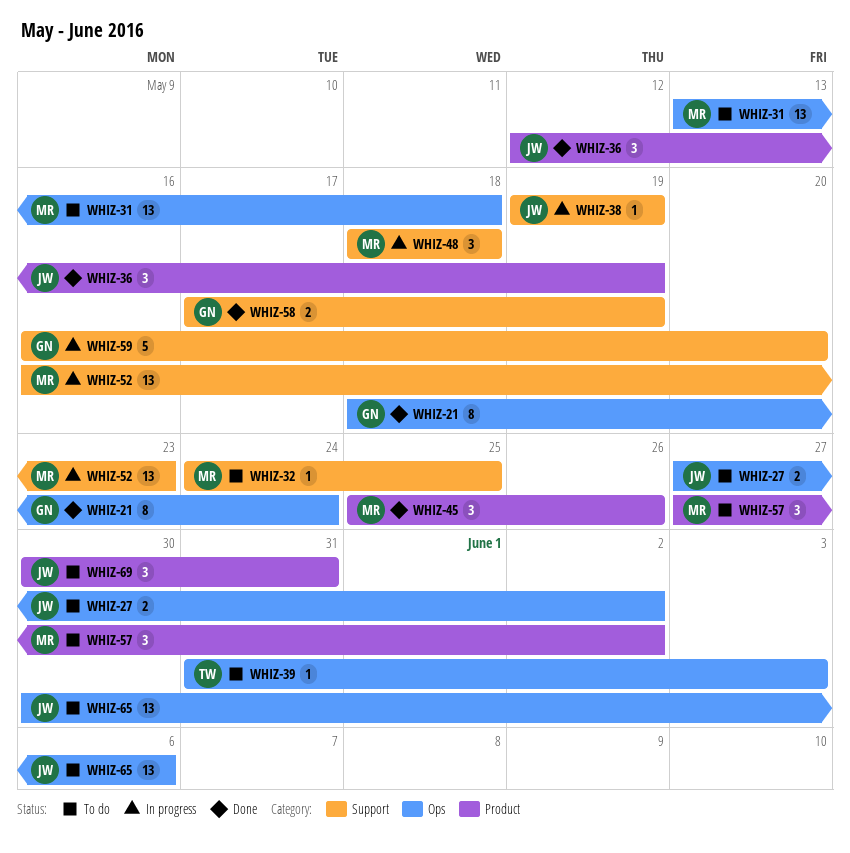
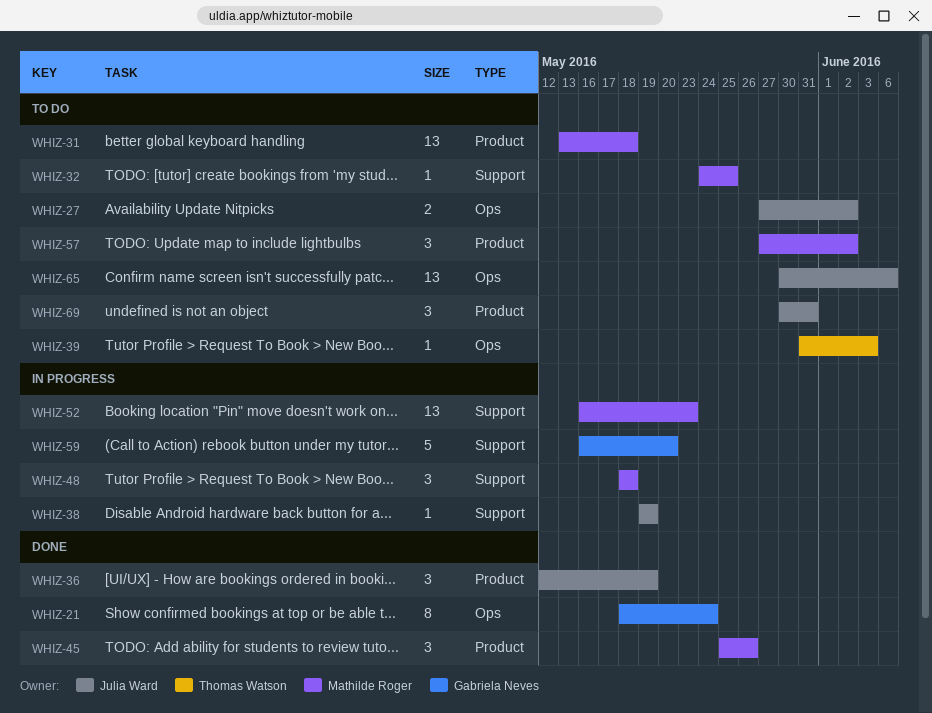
WHIZ-31, label: Ops -> Product
WHIZ-58: present -> none

